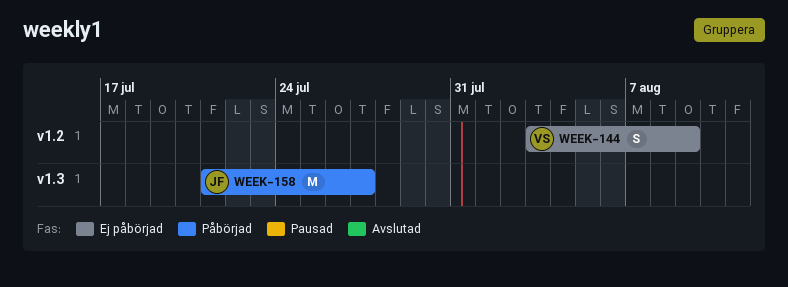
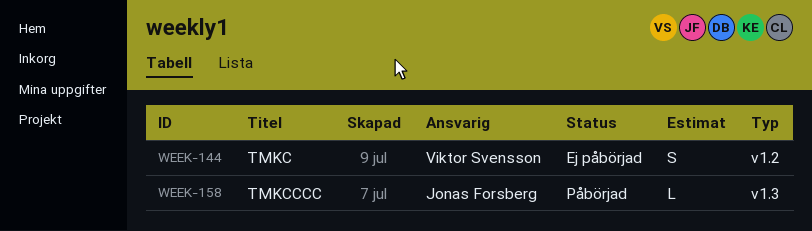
WEEK-158, estimate: M -> L

